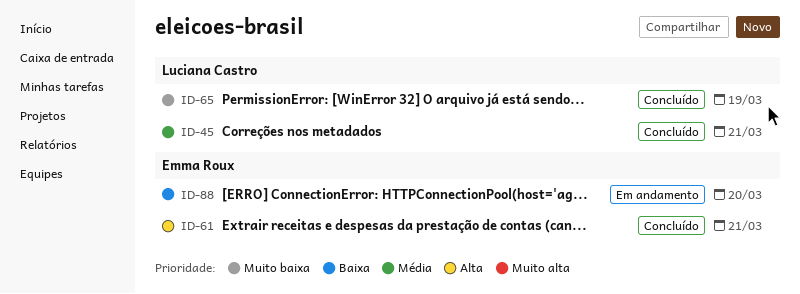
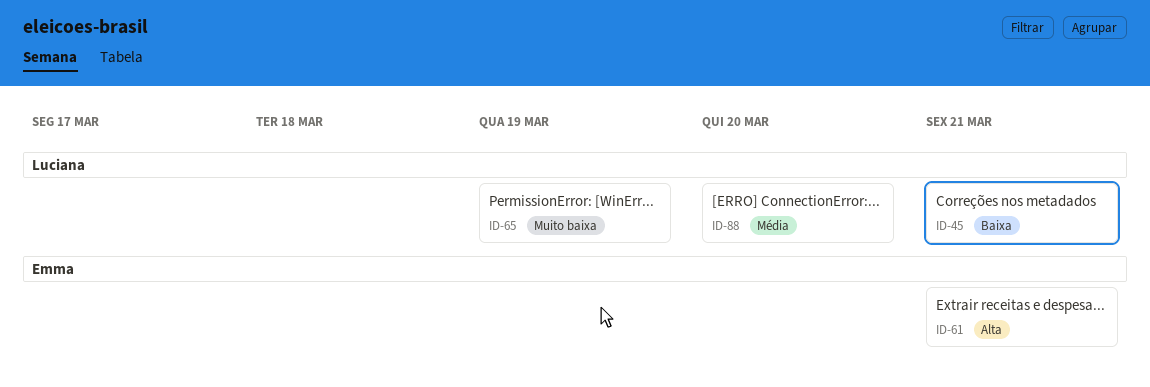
ID-45, priority: Média -> Baixa
ID-88, owner: Emma Roux -> Luciana Castro
ID-88, priority: Baixa -> Média

